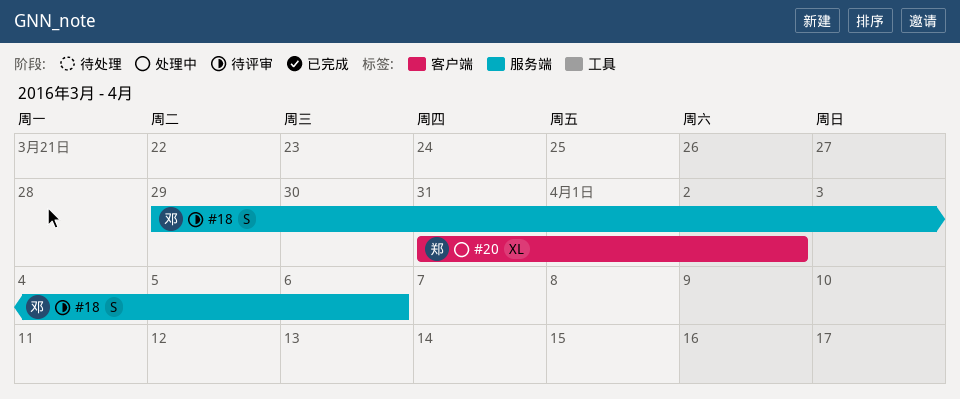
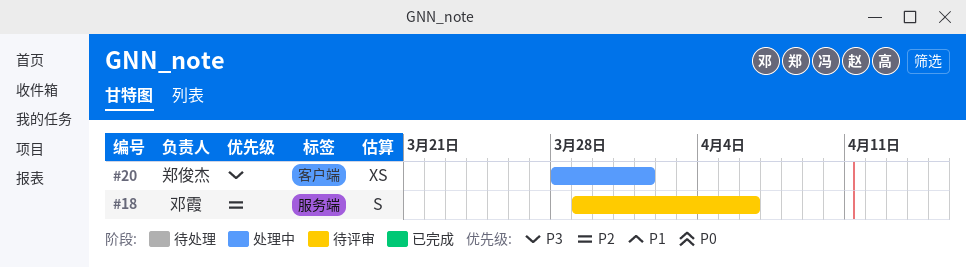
#20, estimate: XL -> XS
#20, start: Mar 31 -> Mar 28
#20, due: Apr 2 -> Apr 1

